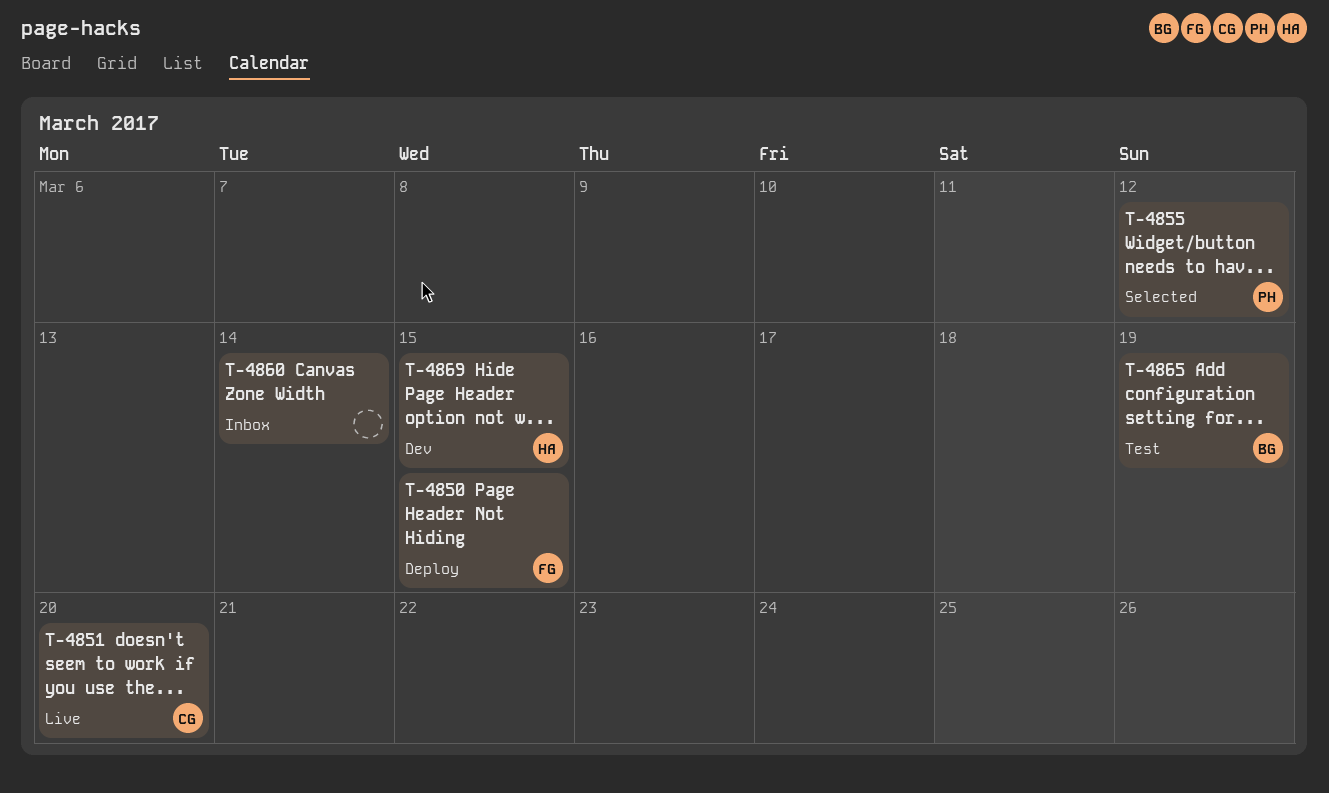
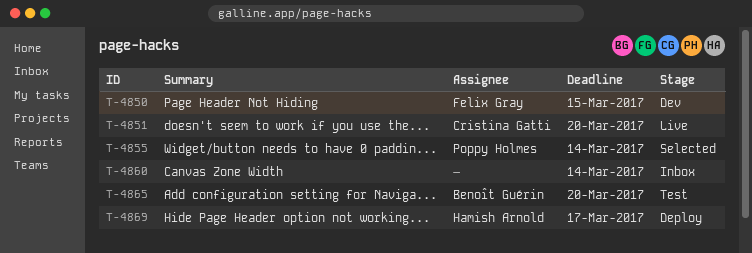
T-4850, status: Deploy -> Dev
T-4855, due: Mar 12 -> Mar 14
T-4865, due: Mar 19 -> Mar 20
T-4869, status: Dev -> Deploy
T-4869, due: Mar 15 -> Mar 17

